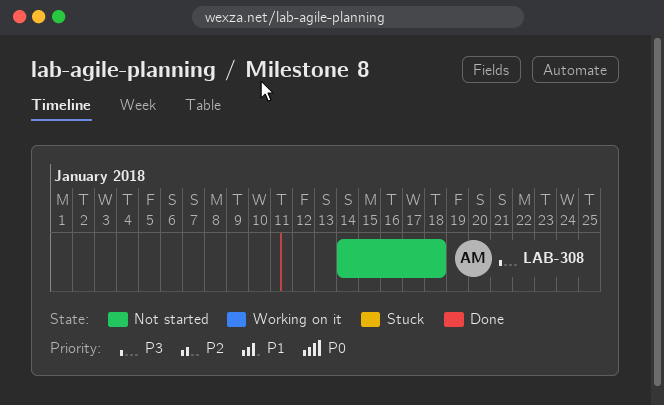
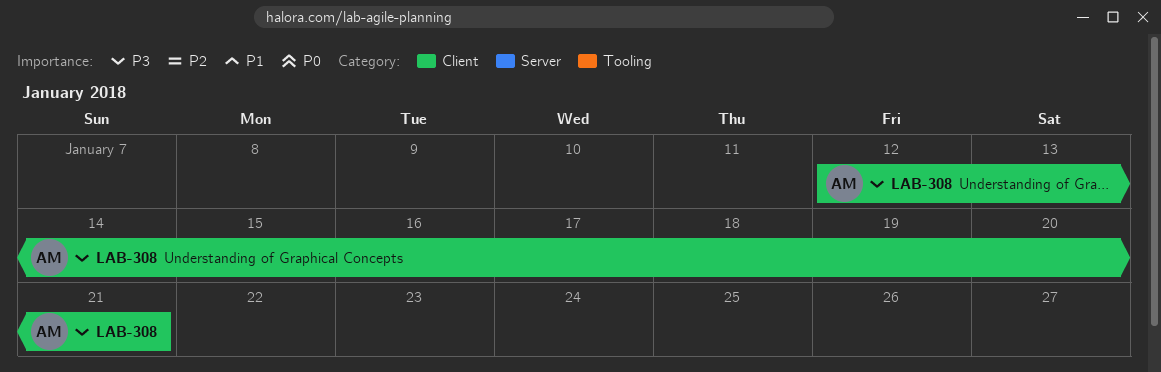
LAB-308, start: Jan 14 -> Jan 12
LAB-308, due: Jan 18 -> Jan 21

